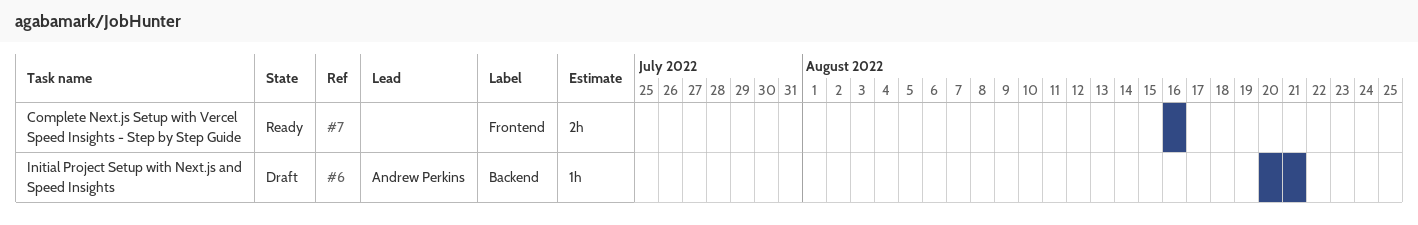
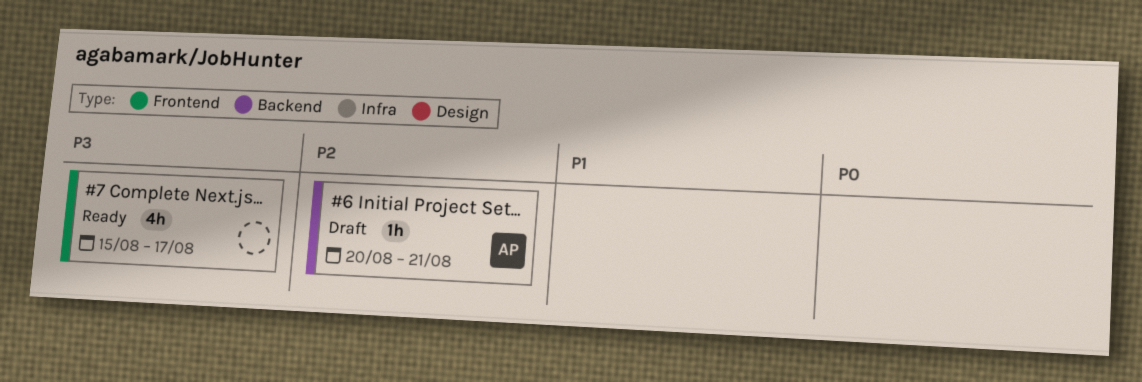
#7, estimate: 2h -> 4h
#7, start: Aug 16 -> Aug 15
#7, due: Aug 16 -> Aug 17

